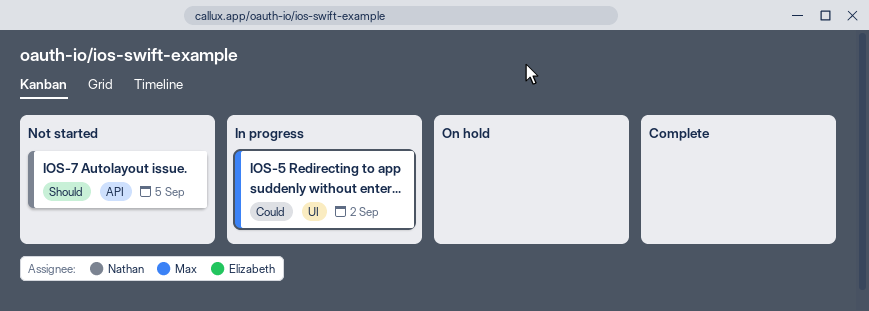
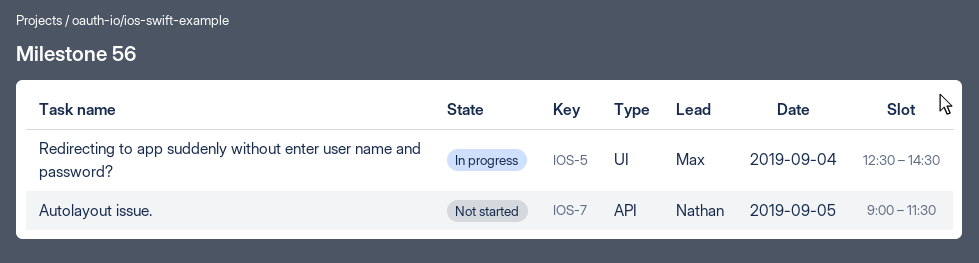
IOS-5, day: Sep 2 -> Sep 4

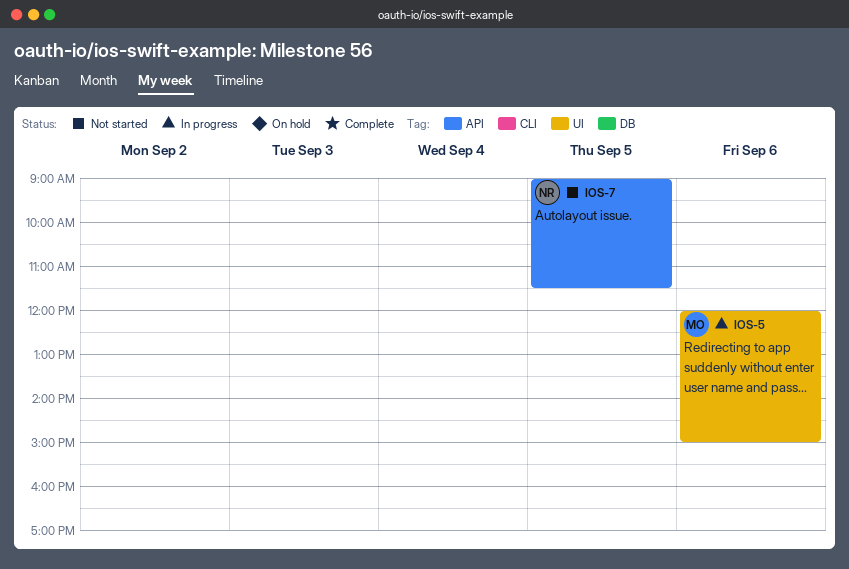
IOS-5, day: Sep 4 -> Sep 6
IOS-5, begins: 12:30 -> 12:00
IOS-5, ends: 14:30 -> 15:00

